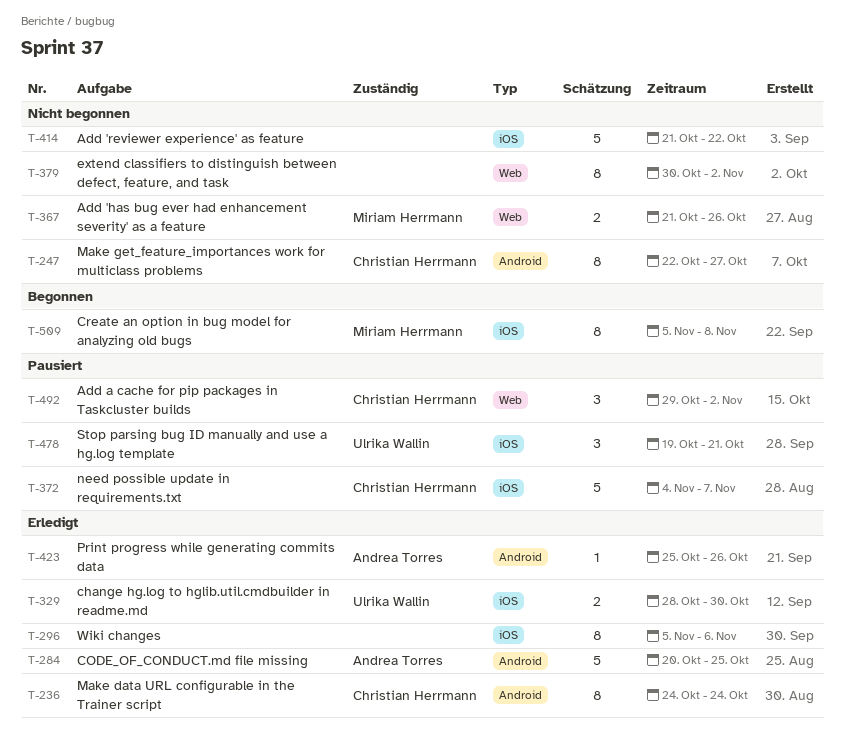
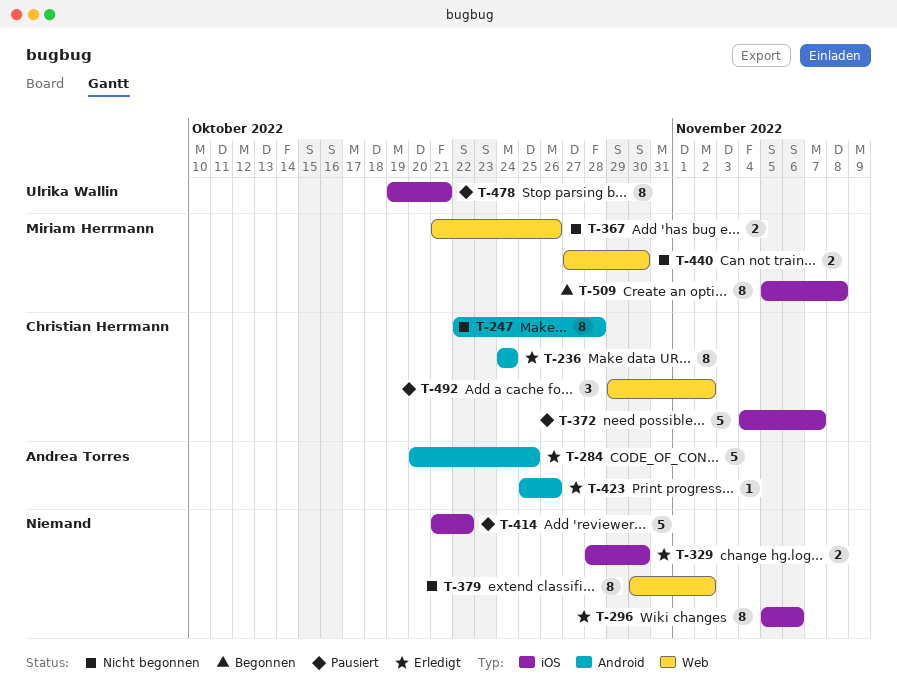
T-247, due: Oct 27 -> Oct 28
T-329, owner: Ulrika Wallin -> none
T-414, status: Nicht begonnen -> Pausiert
T-440: none -> present
T-478, estimate: 3 -> 8

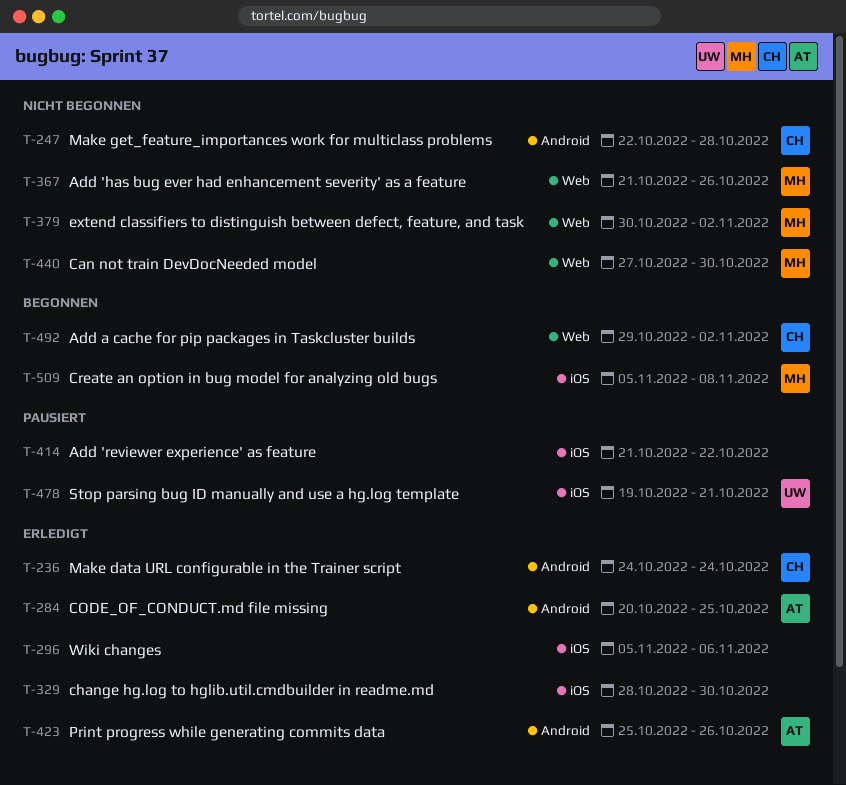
T-372: present -> none
T-379, owner: none -> Miriam Herrmann
T-492, status: Pausiert -> Begonnen

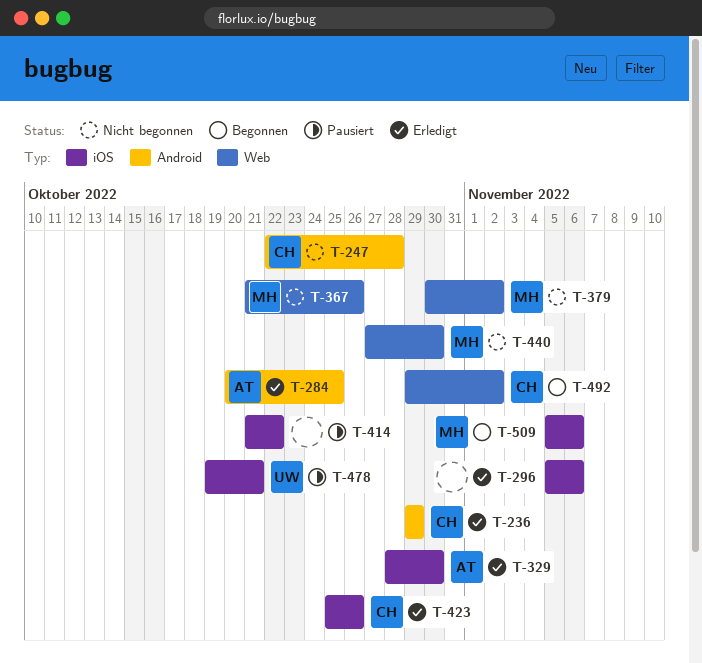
T-236, start: Oct 24 -> Oct 29
T-236, due: Oct 24 -> Oct 29
T-329, owner: none -> AT
T-423, owner: AT -> CH
T-423, label: Android -> iOS
T-509, due: Nov 8 -> Nov 6

